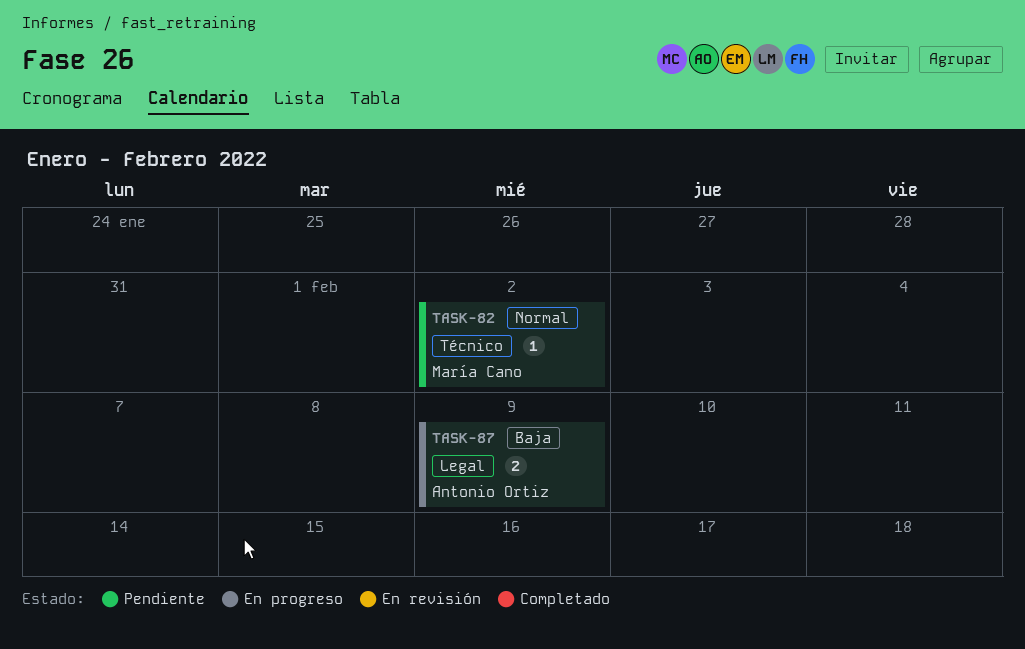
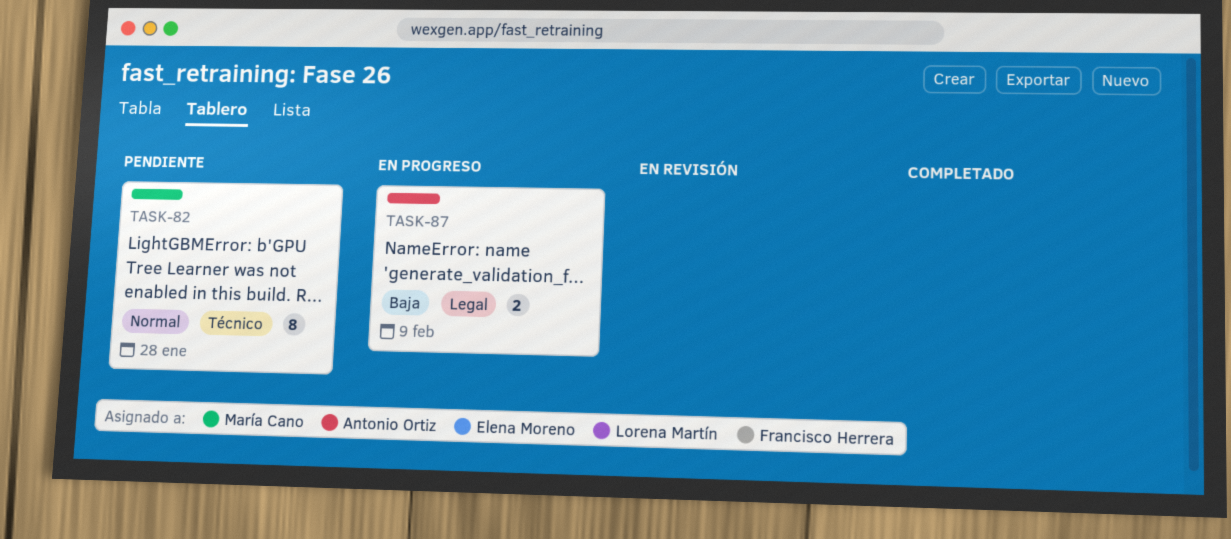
TASK-82, estimate: 1 -> 8
TASK-82, due: Feb 2 -> Jan 28

